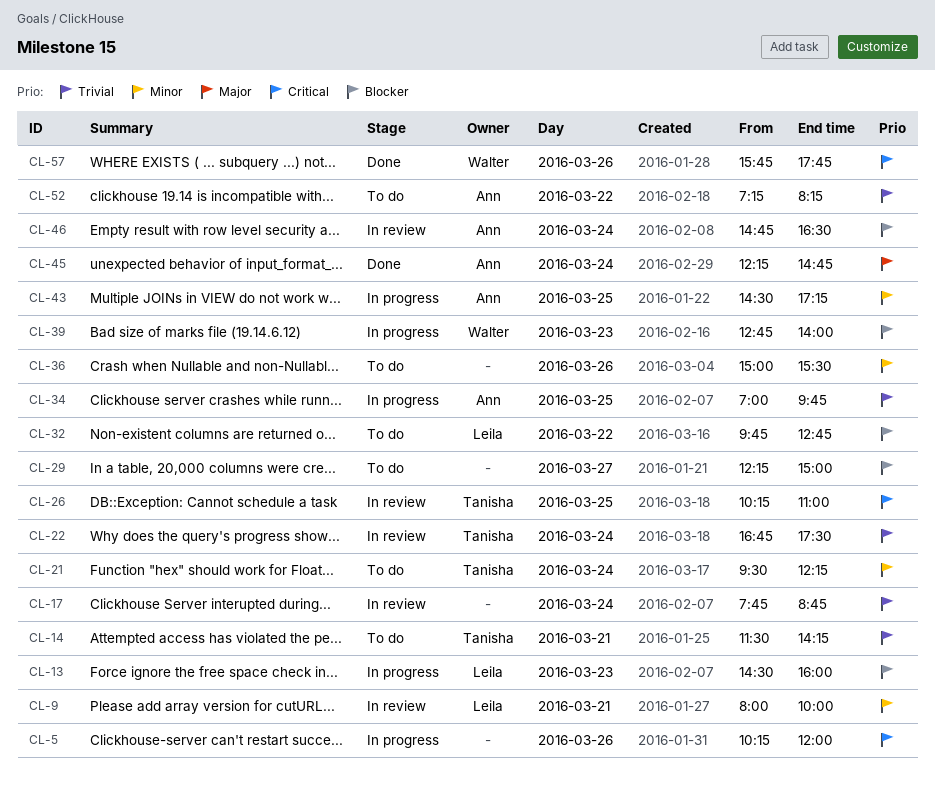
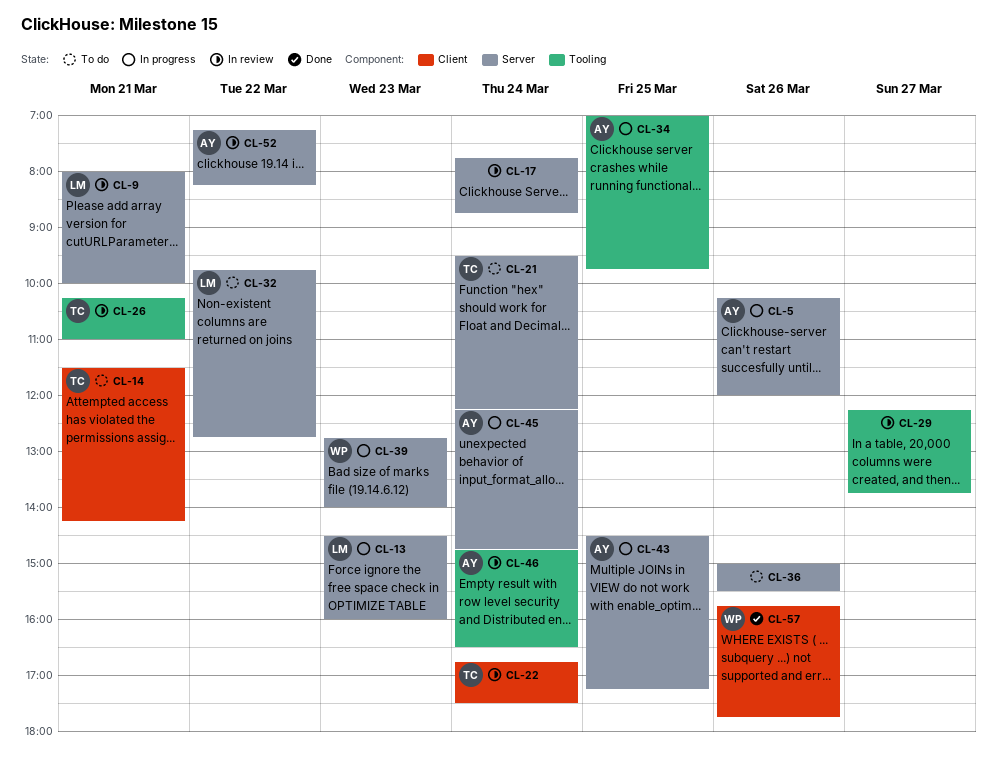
CL-5, owner: none -> Ann
CL-26, day: Mar 25 -> Mar 21
CL-29, status: To do -> In review
CL-29, ends: 15:00 -> 13:45
CL-45, status: Done -> In progress
CL-52, status: To do -> In review

